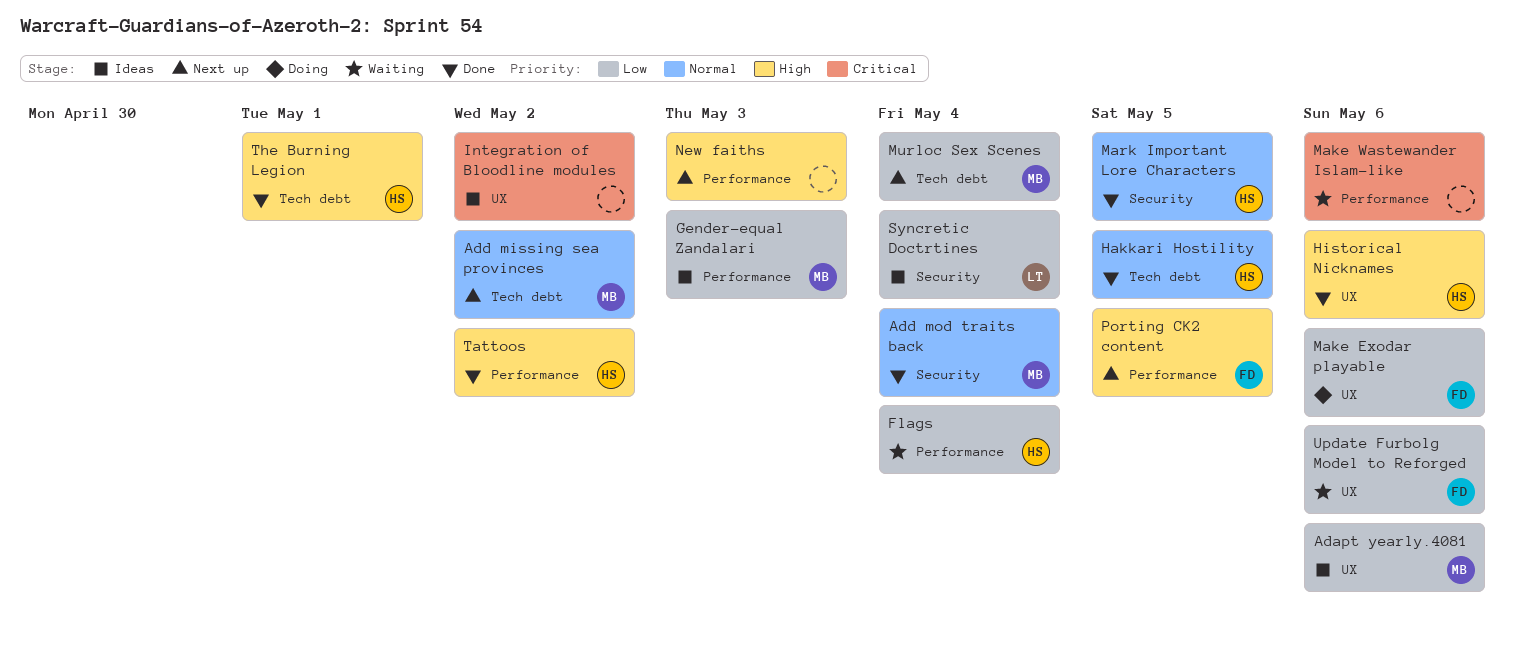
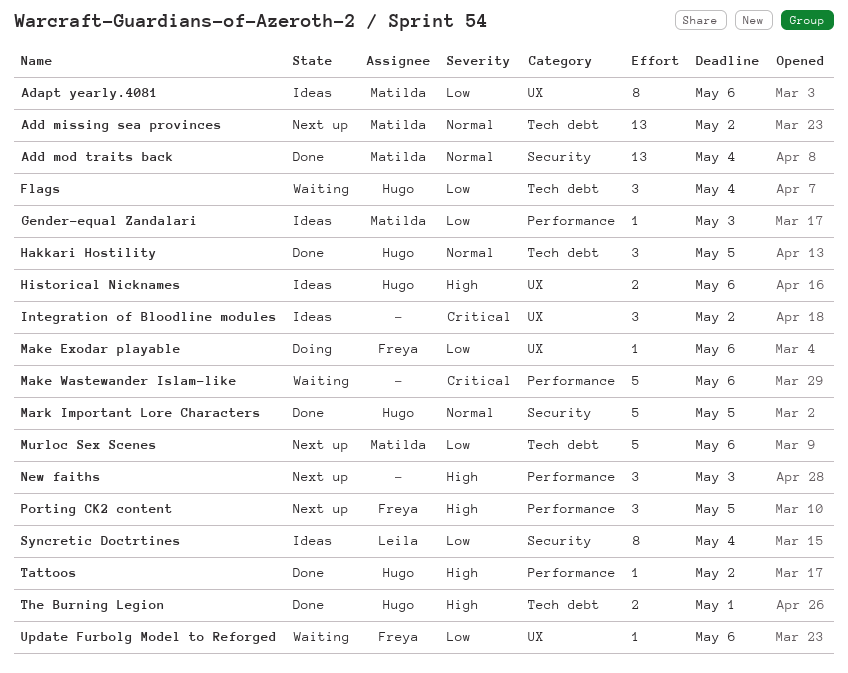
Flags, label: Performance -> Tech debt
Historical Nicknames, status: Done -> Ideas
Murloc Sex Scenes, due: May 4 -> May 6

